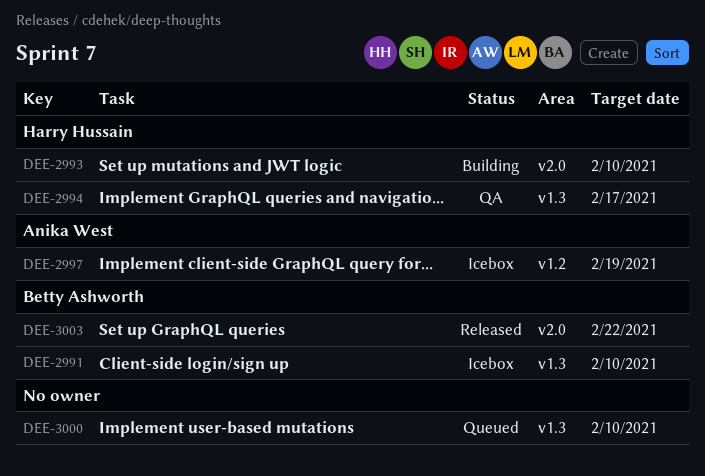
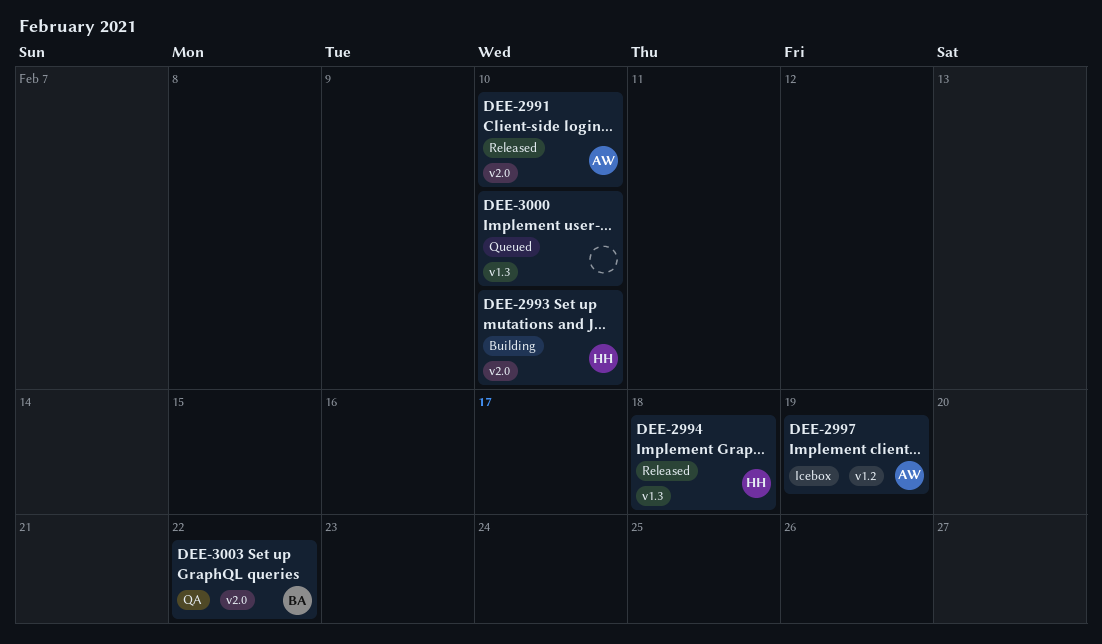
DEE-2991, status: Icebox -> Released
DEE-2991, owner: Betty Ashworth -> Anika West
DEE-2991, label: v1.3 -> v2.0
DEE-2994, status: QA -> Released
DEE-2994, due: Feb 17 -> Feb 18
DEE-3003, status: Released -> QA

